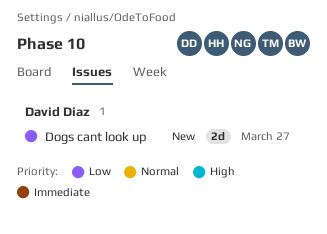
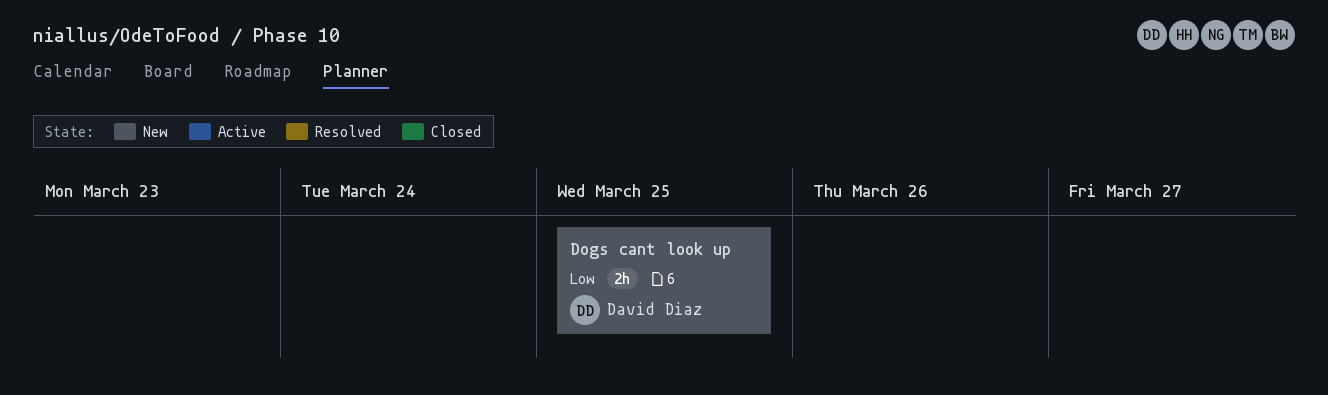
Dogs cant look up, estimate: 2d -> 2h
Dogs cant look up, due: Mar 27 -> Mar 25

